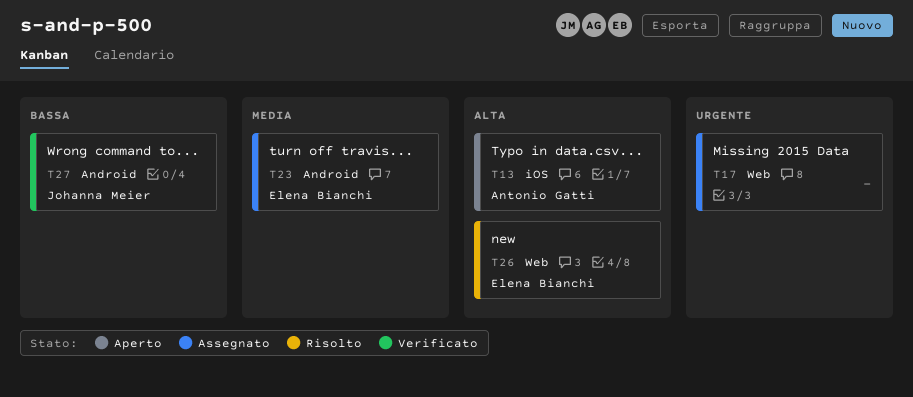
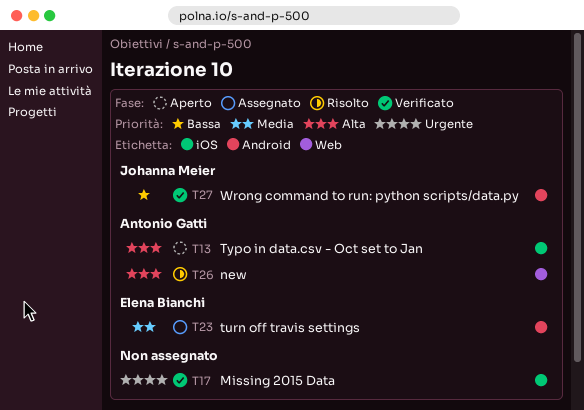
T17, status: Assegnato -> Verificato
T17, label: Web -> iOS
T26, owner: Elena Bianchi -> Antonio Gatti

